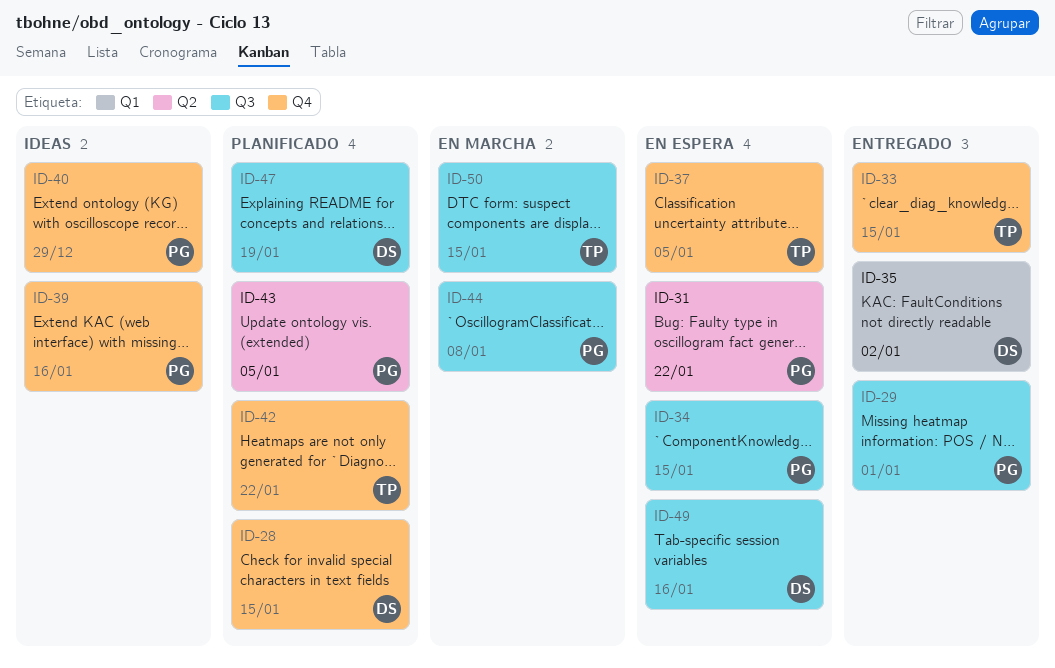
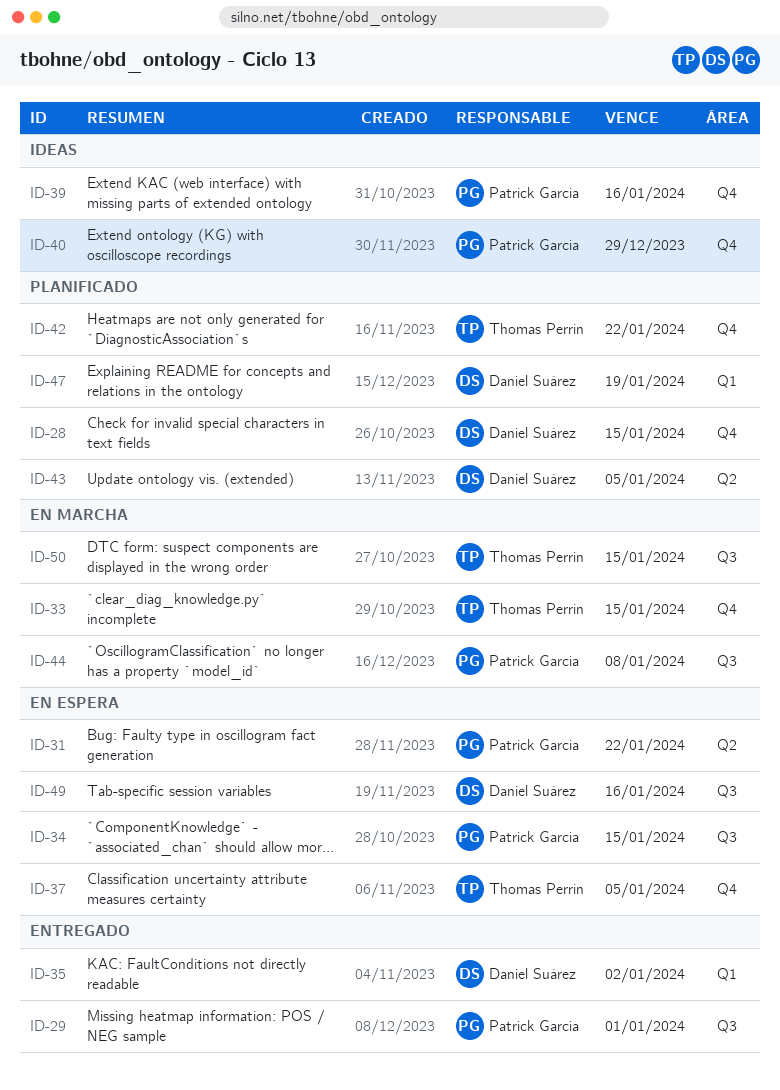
ID-33, status: Entregado -> En marcha
ID-43, owner: Patrick Garcia -> Daniel Suárez
ID-47, label: Q3 -> Q1

